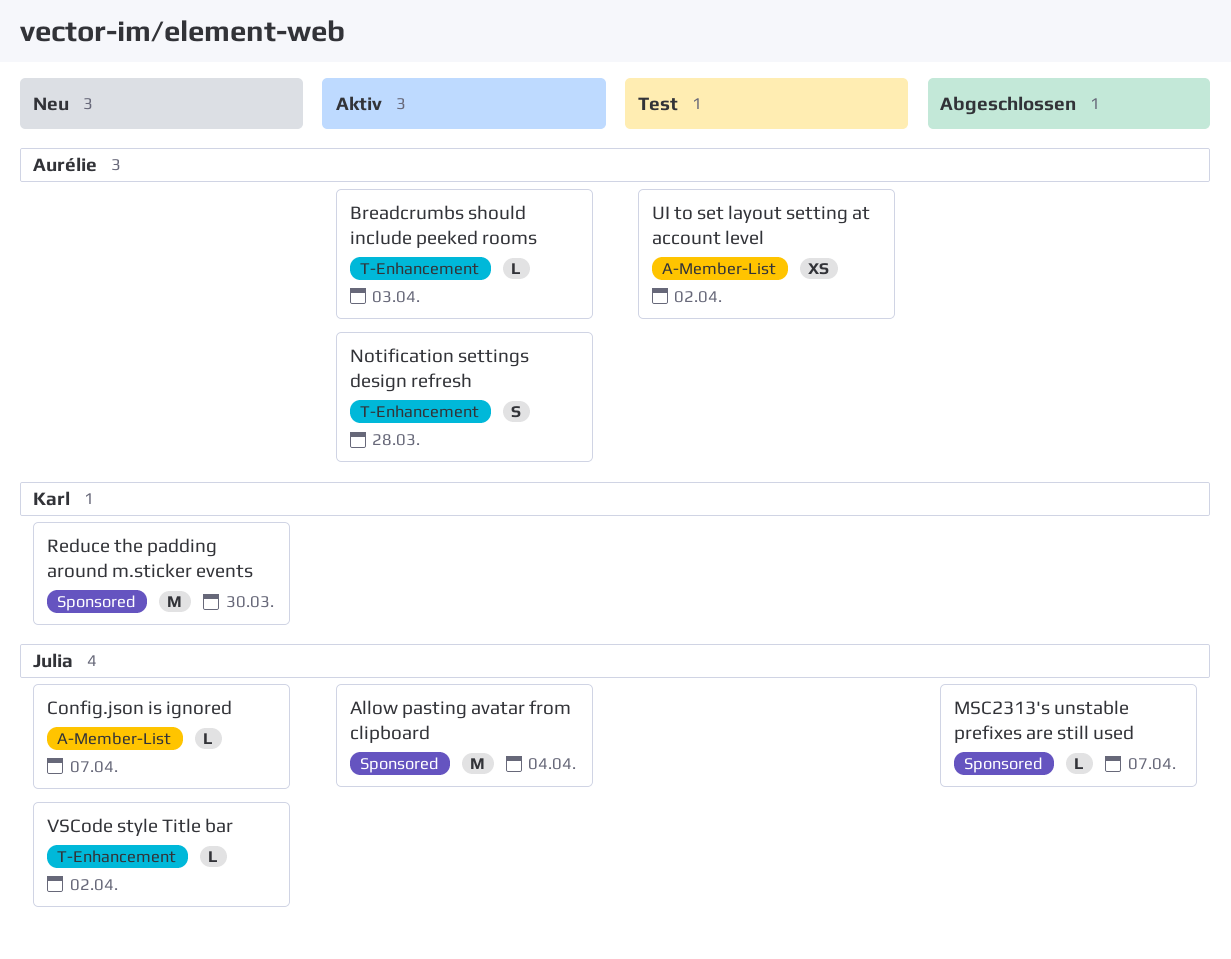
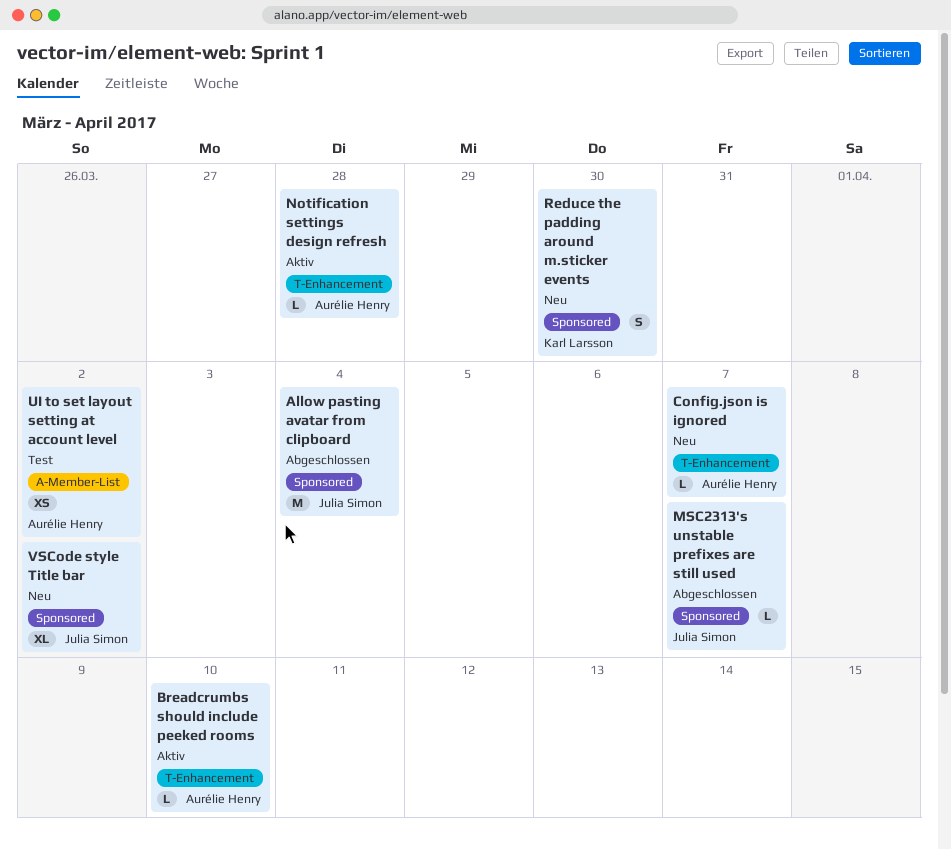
Allow pasting avatar from clipboard, status: Aktiv -> Abgeschlossen
Breadcrumbs should include peeked rooms, due: Apr 3 -> Apr 10
Config.json is ignored, owner: Julia Simon -> Aurélie Henry
Config.json is ignored, label: A-Member-List -> T-Enhancement
Notification settings design refresh, estimate: S -> L
Reduce the padding around m.sticker events, estimate: M -> S
VSCode style Title bar, label: T-Enhancement -> Sponsored
VSCode style Title bar, estimate: L -> XL

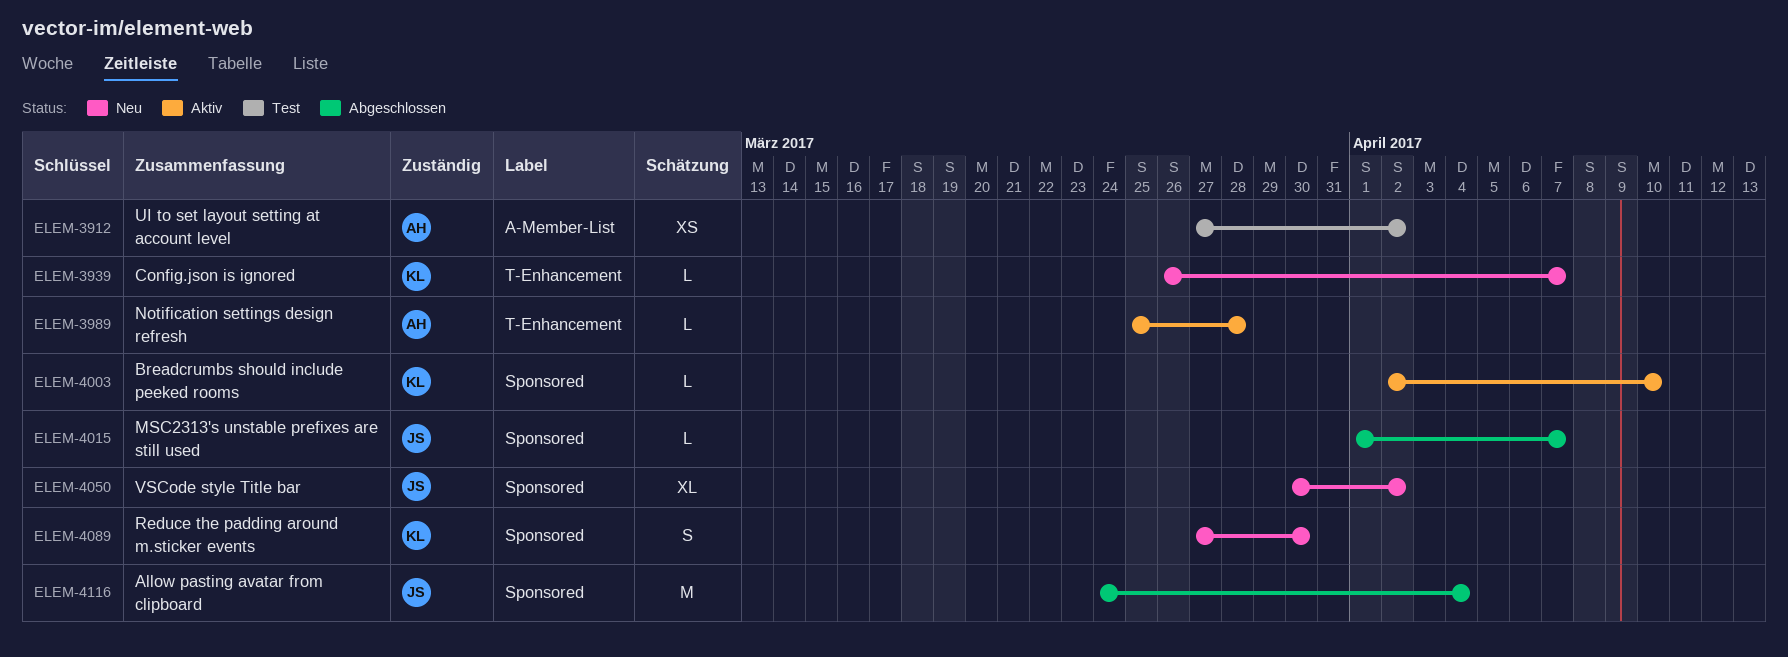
Breadcrumbs should include peeked rooms, owner: Aurélie Henry -> Karl Larsson
Breadcrumbs should include peeked rooms, label: T-Enhancement -> Sponsored
Config.json is ignored, owner: Aurélie Henry -> Karl Larsson

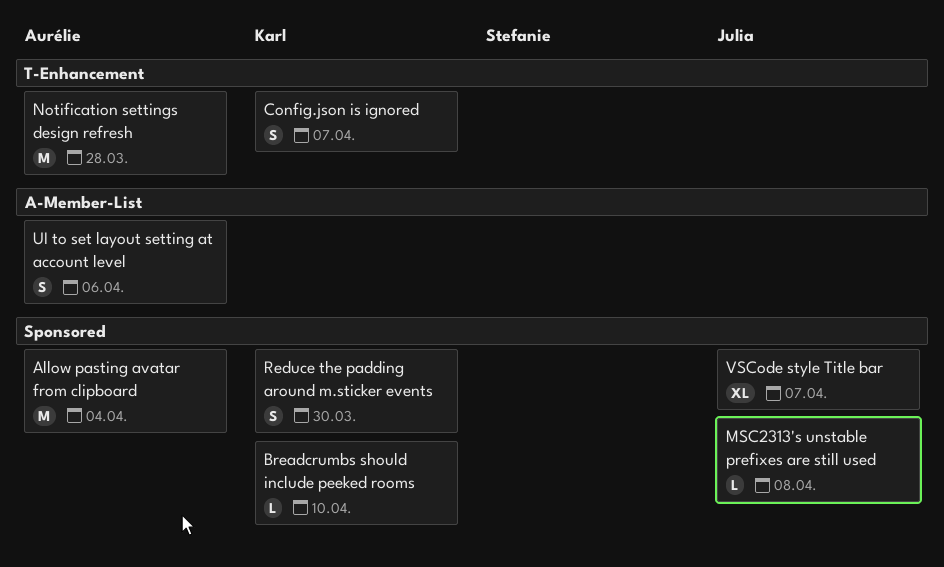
Allow pasting avatar from clipboard, owner: Julia -> Aurélie
Config.json is ignored, estimate: L -> S
MSC2313's unstable prefixes are still used, due: Apr 7 -> Apr 8
Notification settings design refresh, estimate: L -> M
UI to set layout setting at account level, estimate: XS -> S
UI to set layout setting at account level, due: Apr 2 -> Apr 6
VSCode style Title bar, due: Apr 2 -> Apr 7

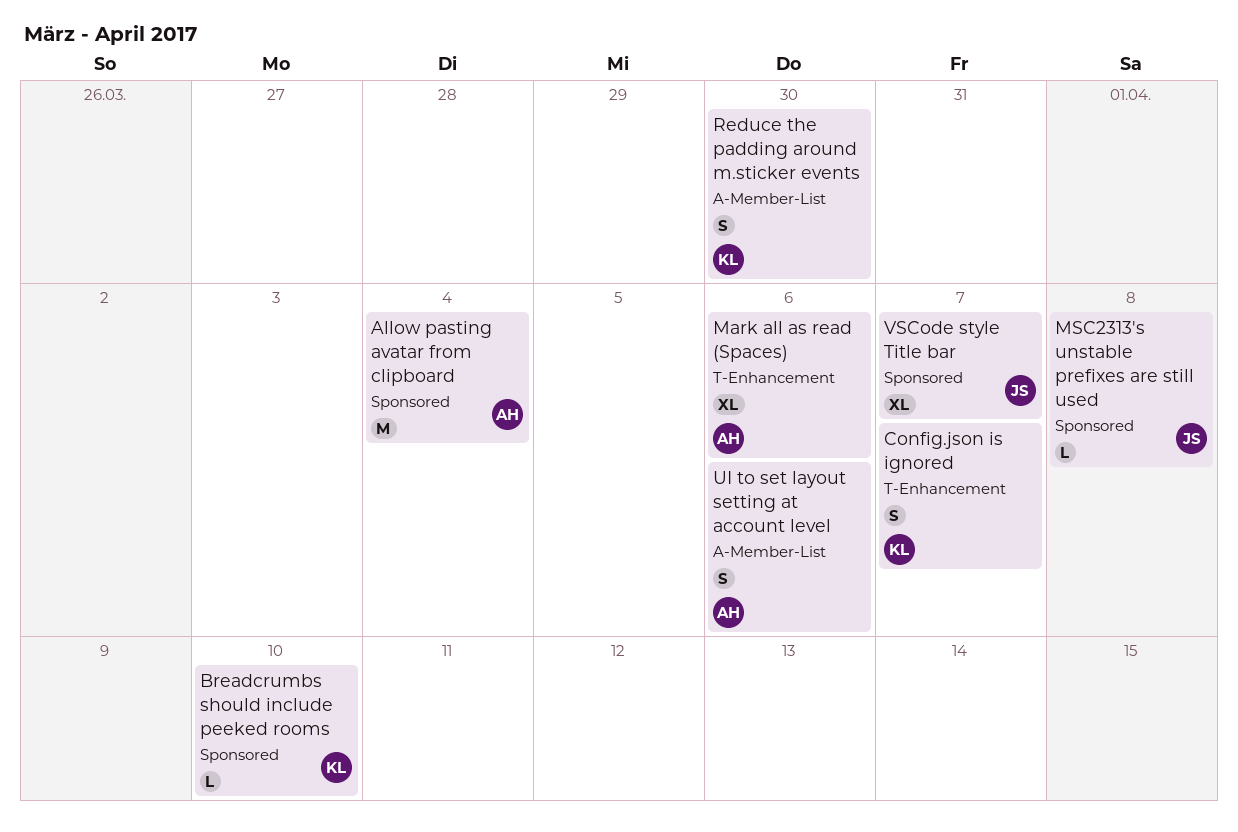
Mark all as read (Spaces): none -> present
Notification settings design refresh: present -> none
Reduce the padding around m.sticker events, label: Sponsored -> A-Member-List

